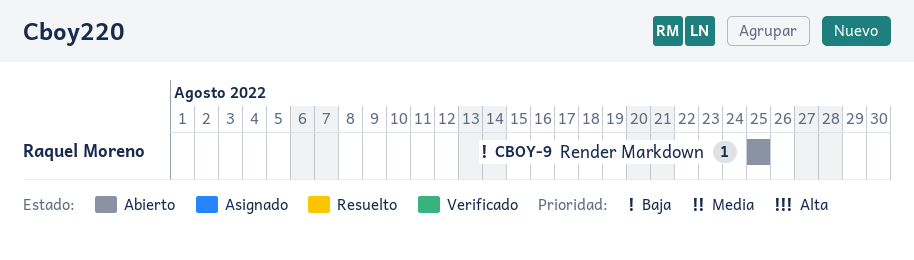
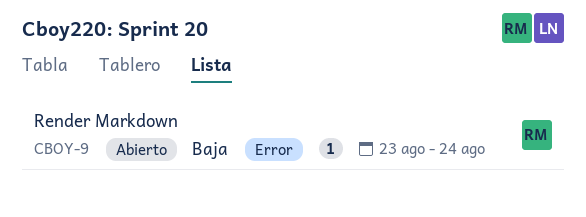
CBOY-9, start: Aug 25 -> Aug 23
CBOY-9, due: Aug 25 -> Aug 24

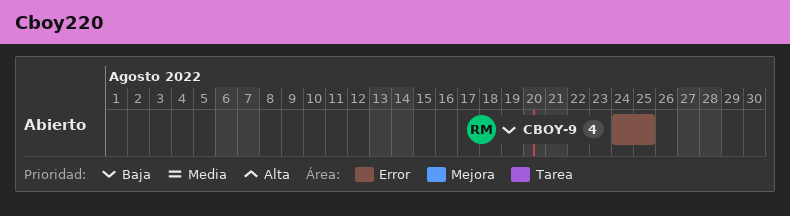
CBOY-9, estimate: 1 -> 4
CBOY-9, start: Aug 23 -> Aug 24
CBOY-9, due: Aug 24 -> Aug 25

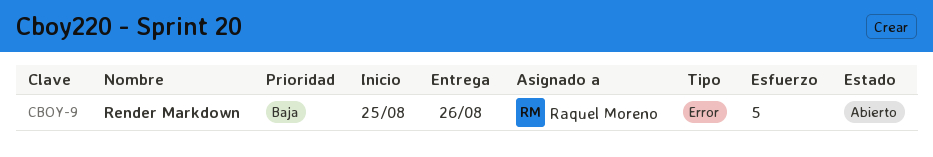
CBOY-9, estimate: 4 -> 5
CBOY-9, start: Aug 24 -> Aug 25
CBOY-9, due: Aug 25 -> Aug 26

